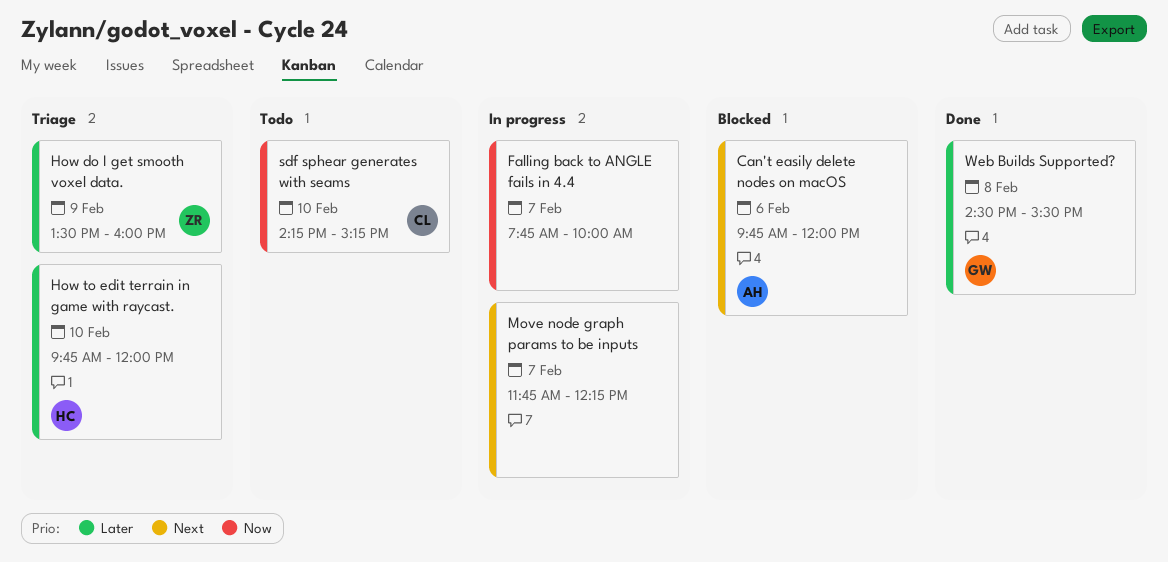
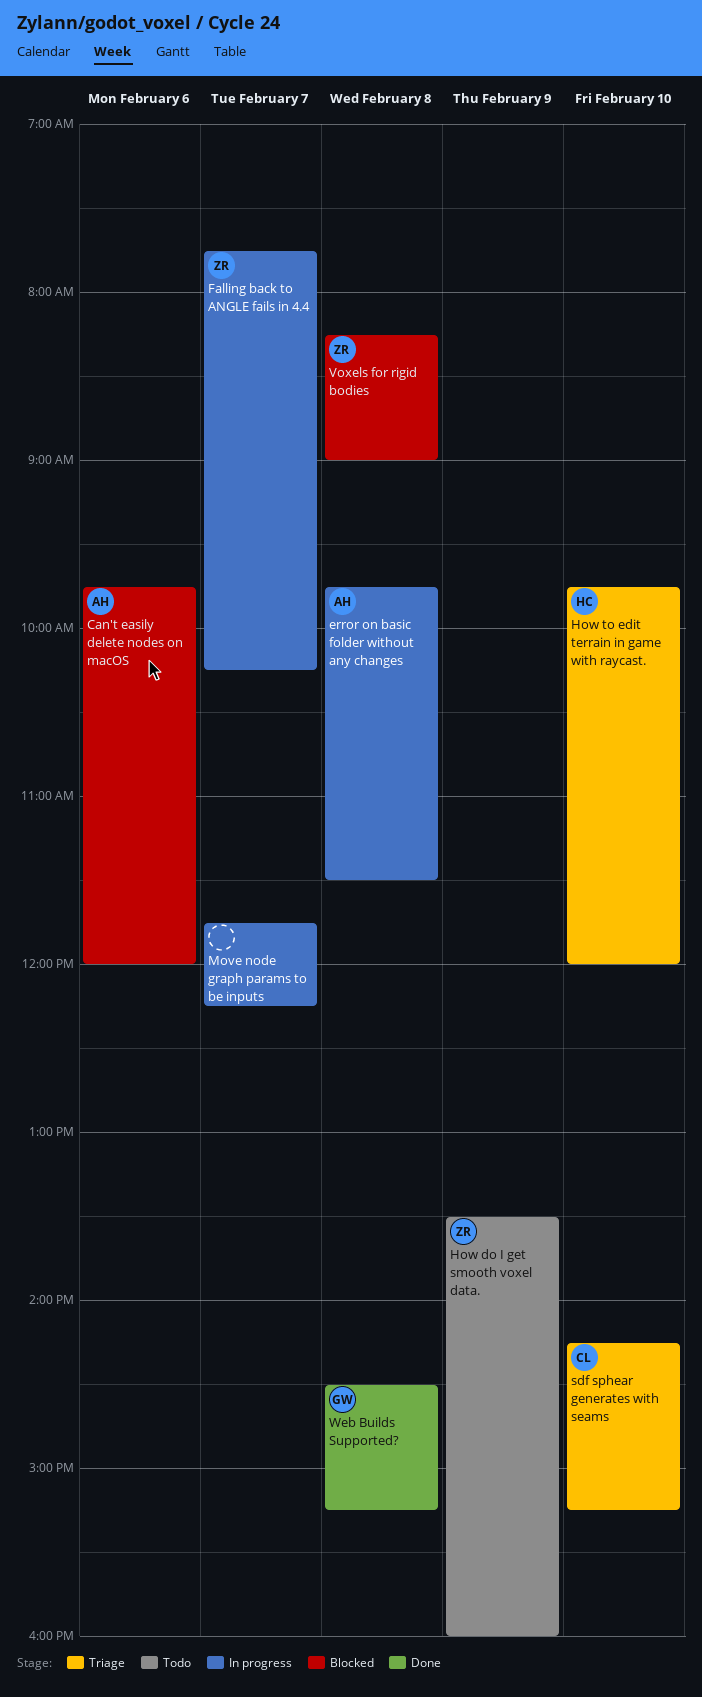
error on basic folder without any changes: none -> present
Falling back to ANGLE fails in 4.4, owner: none -> ZR
Falling back to ANGLE fails in 4.4, ends: 10:00 -> 10:15
How do I get smooth voxel data., status: Triage -> Todo
sdf sphear generates with seams, status: Todo -> Triage
Voxels for rigid bodies: none -> present
Web Builds Supported?, ends: 15:30 -> 15:15

